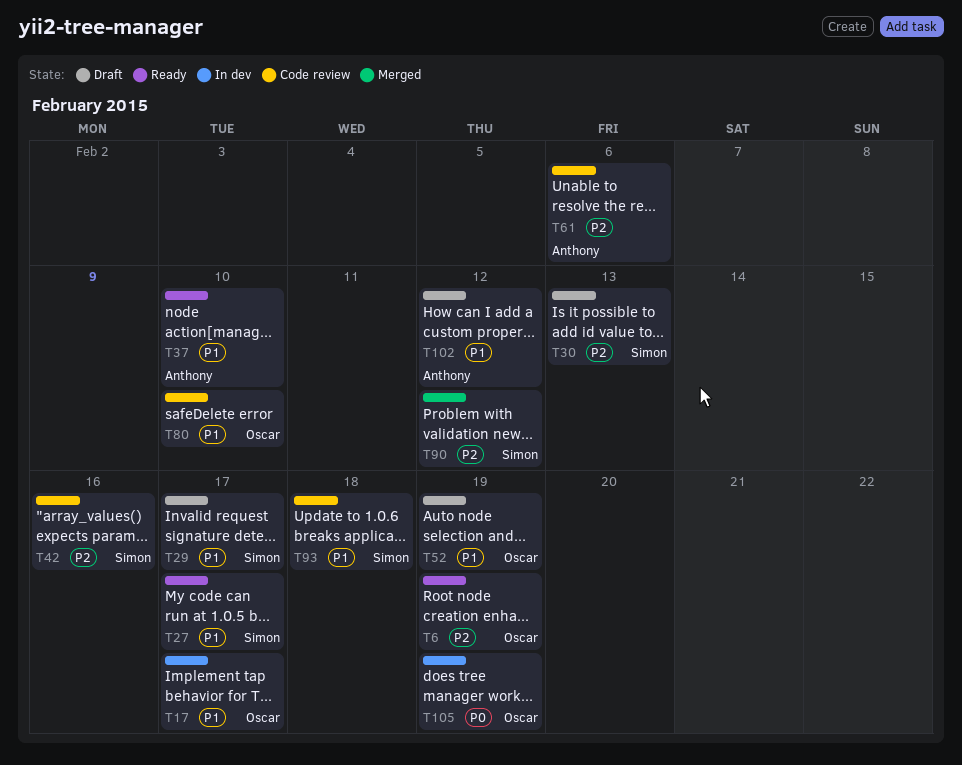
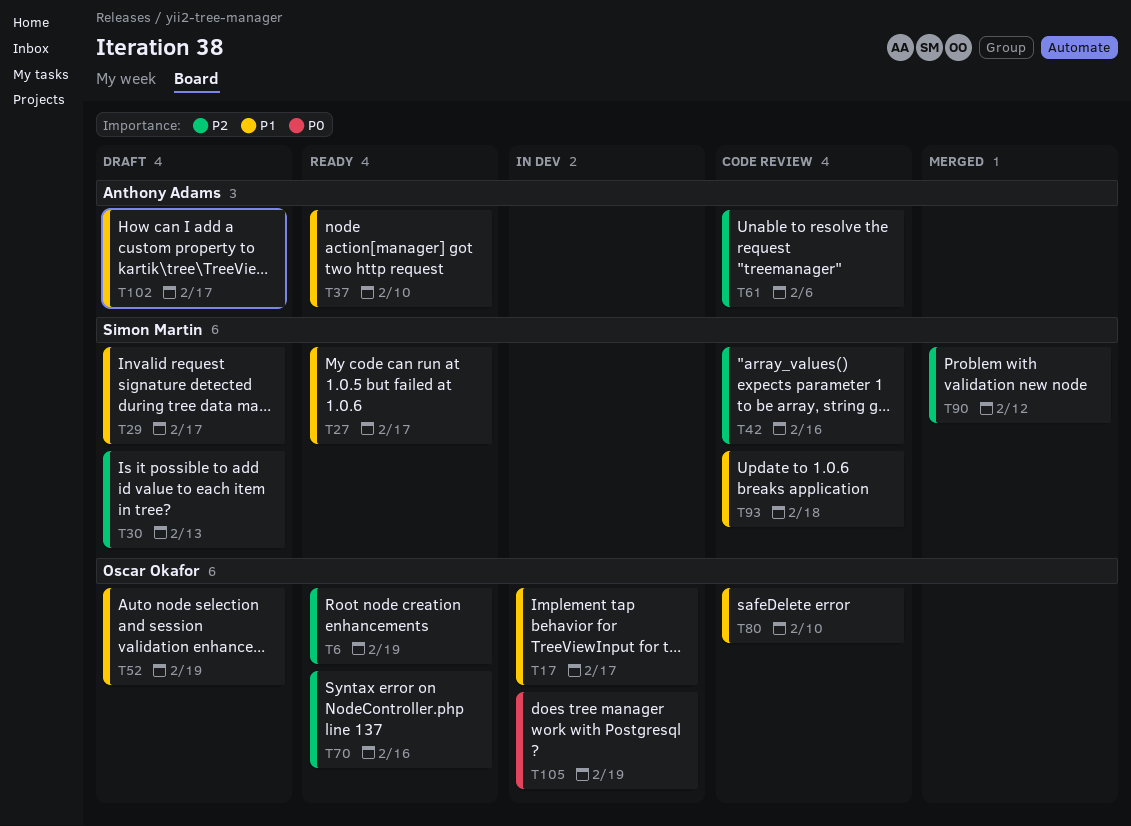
T70: none -> present
T102, due: Feb 12 -> Feb 17

